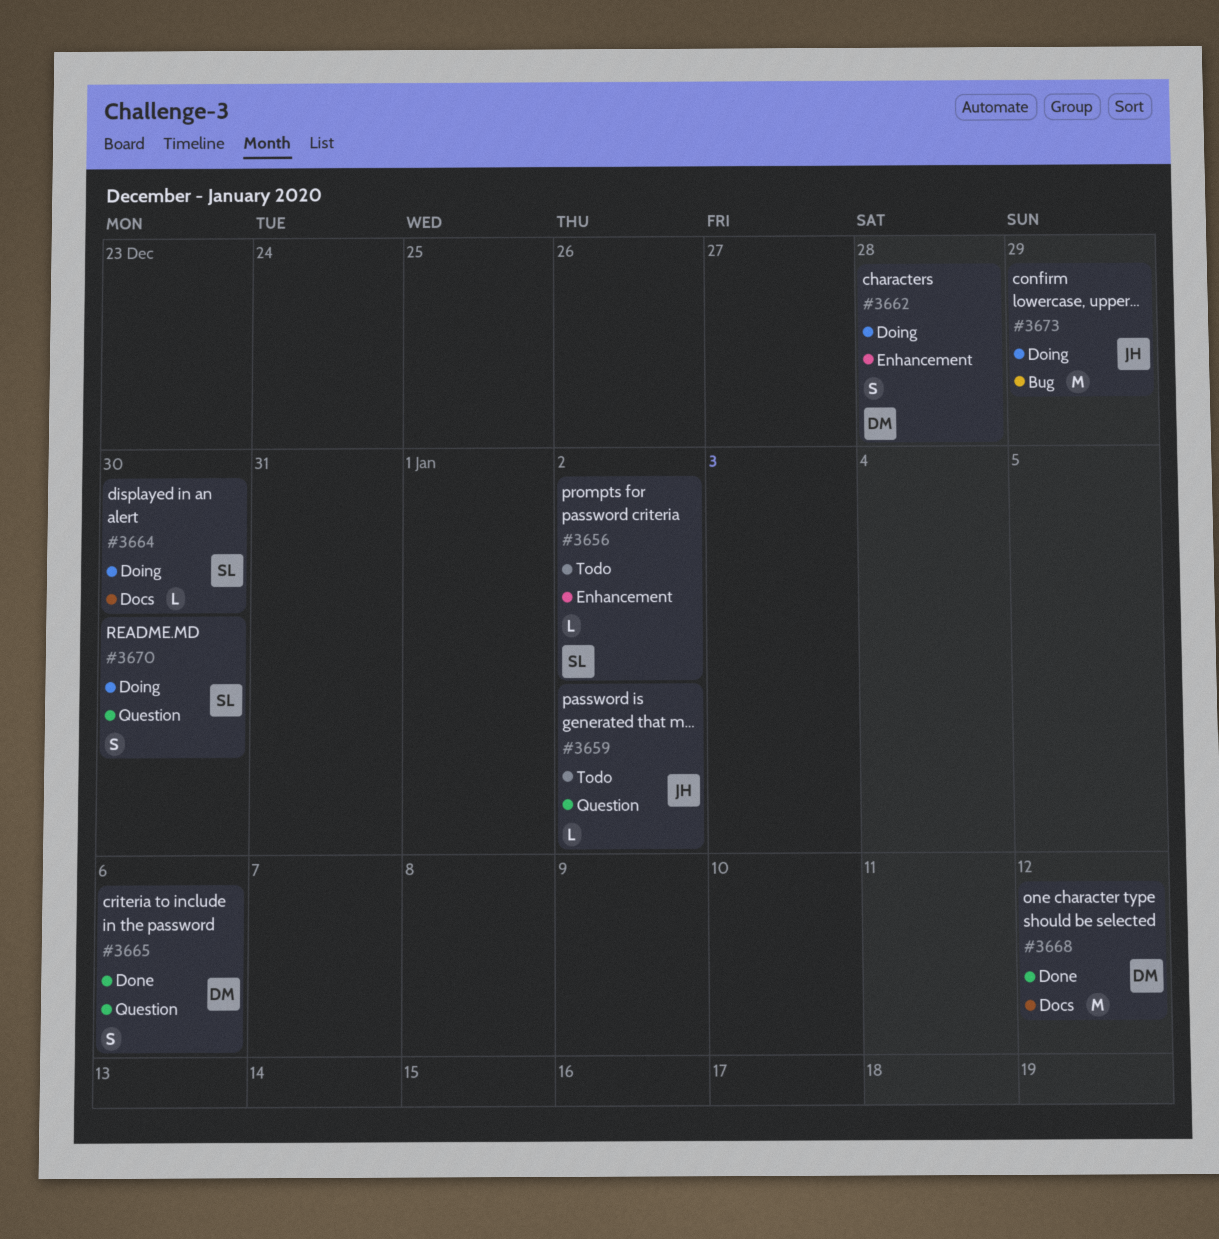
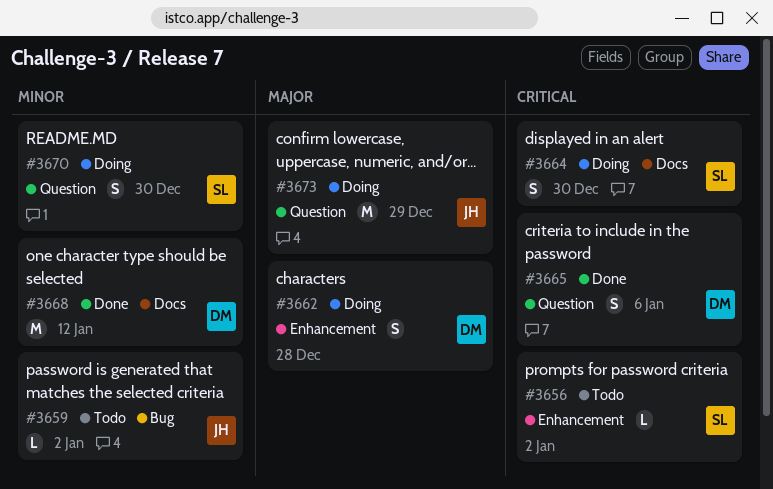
#3659, label: Question -> Bug
#3664, estimate: L -> S
#3673, label: Bug -> Question

